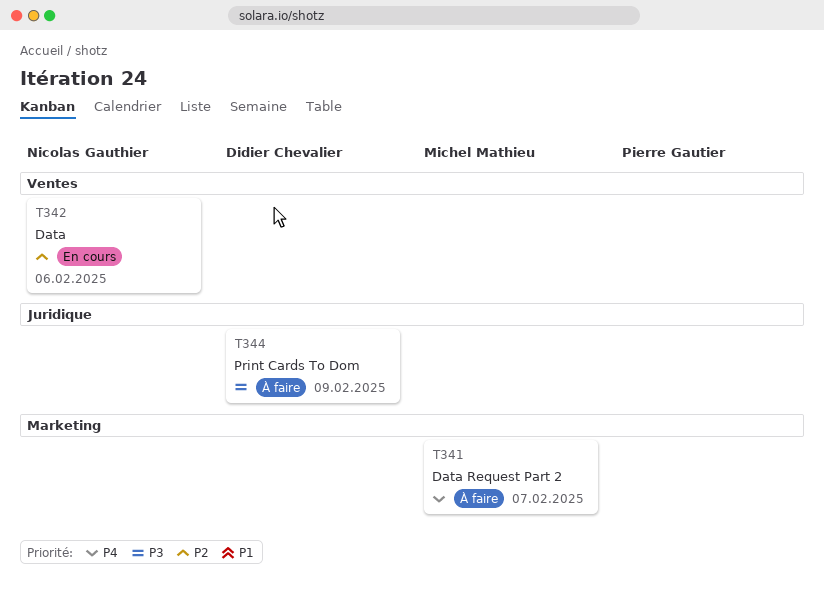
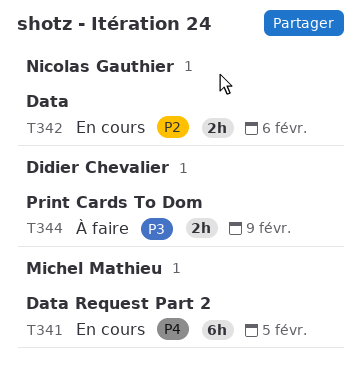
T341, status: À faire -> En cours
T341, due: Feb 7 -> Feb 5

